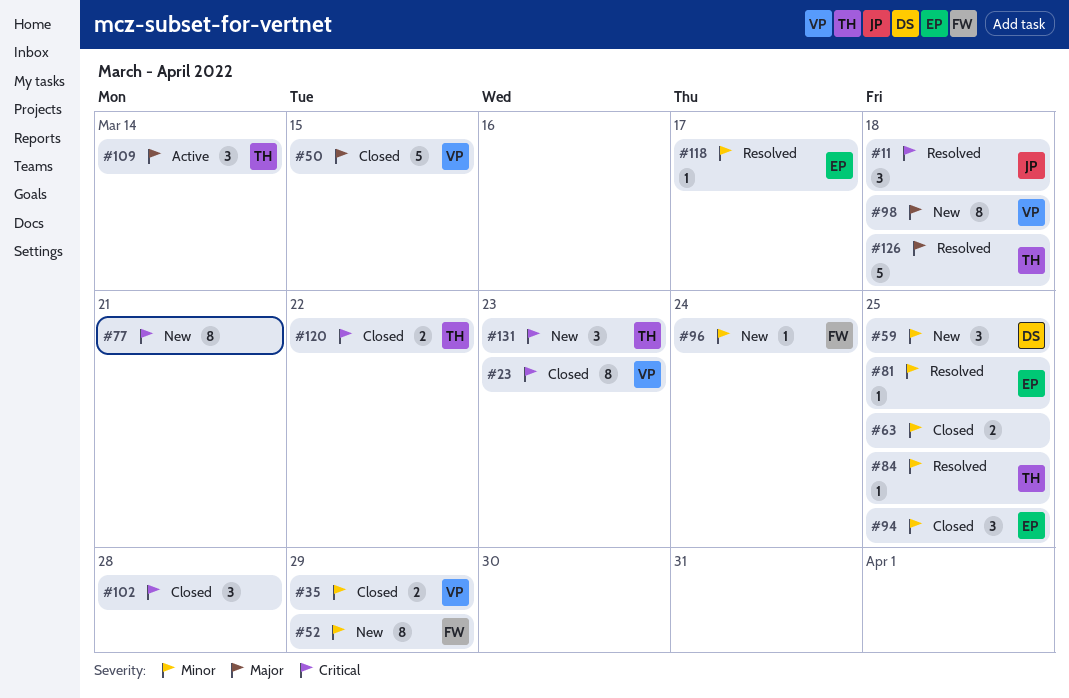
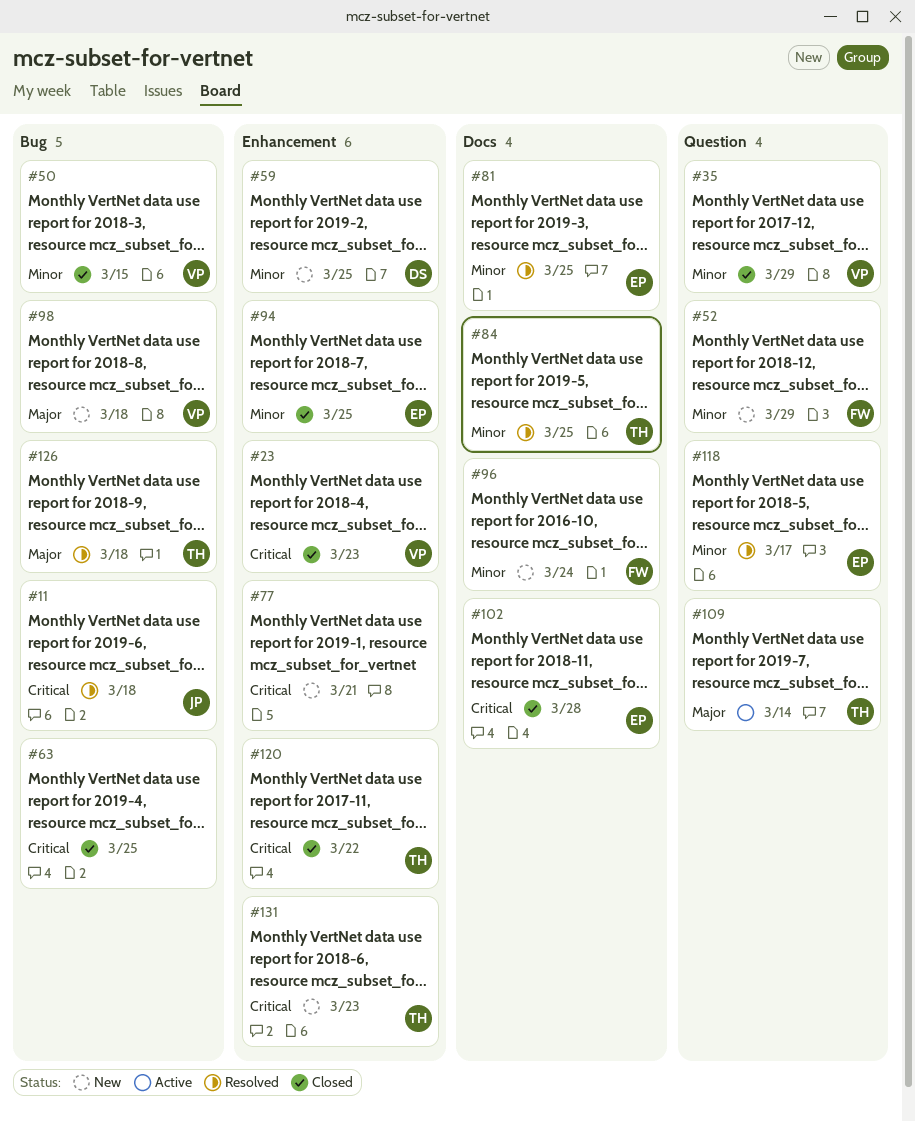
#50, priority: Major -> Minor
#63, priority: Minor -> Critical
#102, owner: none -> EP

